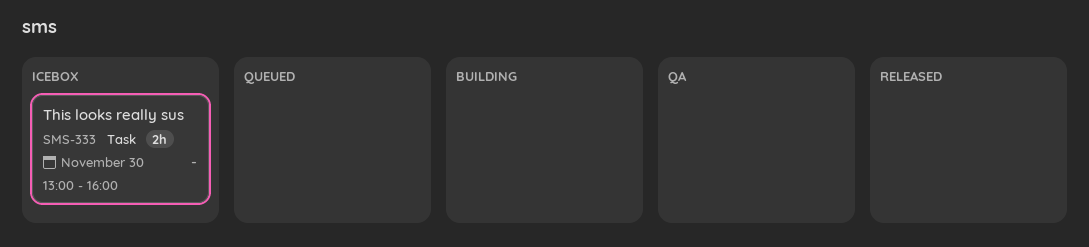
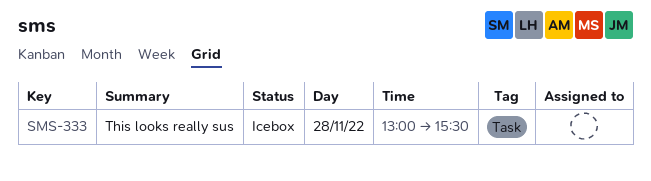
SMS-333, day: Nov 30 -> Nov 28
SMS-333, ends: 16:00 -> 15:30

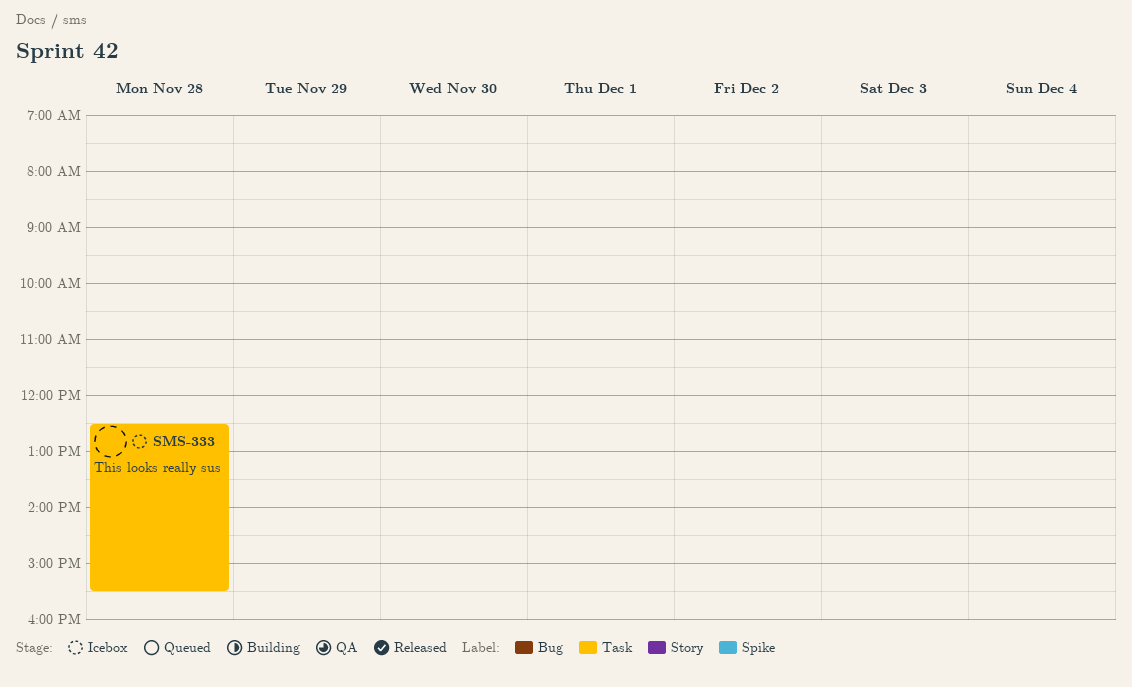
SMS-333, begins: 13:00 -> 12:30

